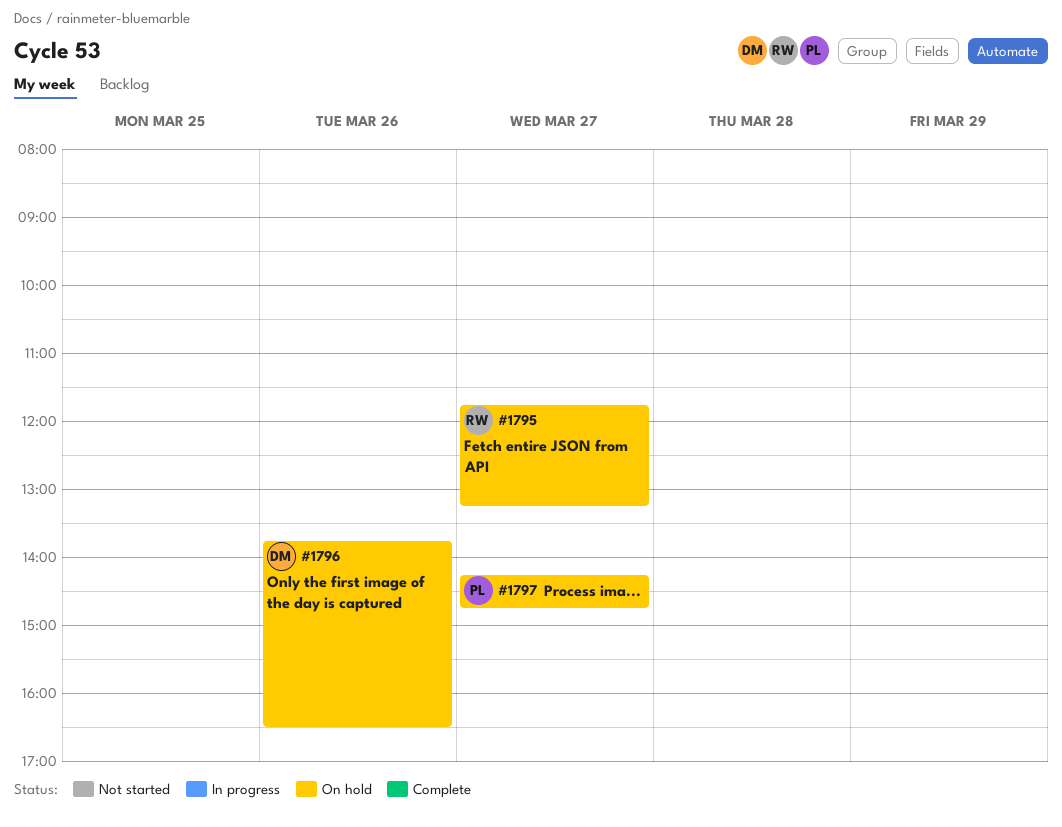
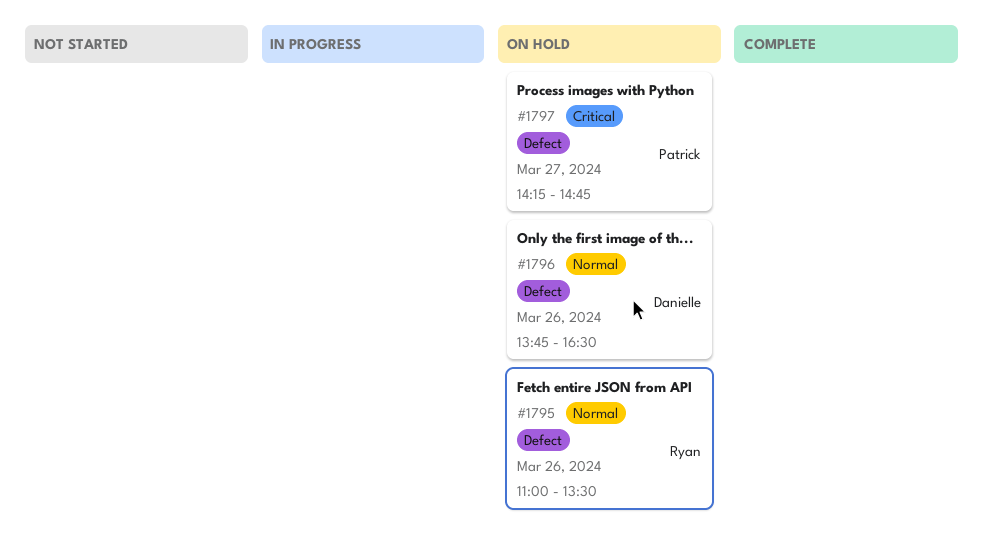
#1795, day: Mar 27 -> Mar 26
#1795, begins: 11:45 -> 11:00
#1795, ends: 13:15 -> 13:30

